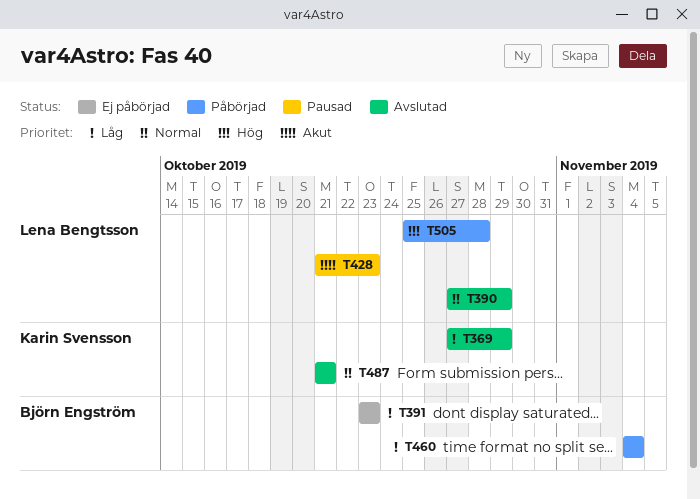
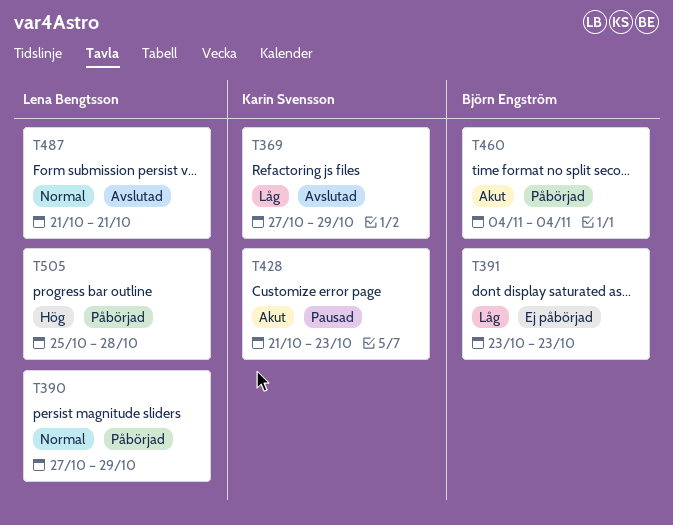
T390, status: Avslutad -> Påbörjad
T428, owner: Lena Bengtsson -> Karin Svensson
T460, priority: Låg -> Akut
T487, owner: Karin Svensson -> Lena Bengtsson

